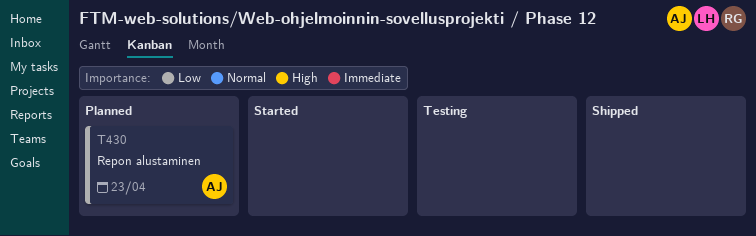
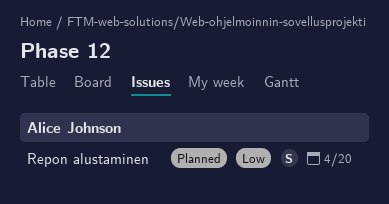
Repon alustaminen, due: Apr 23 -> Apr 20

